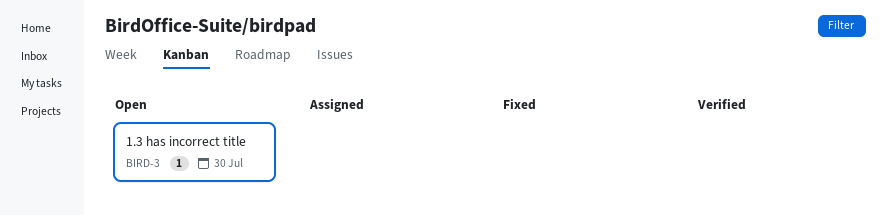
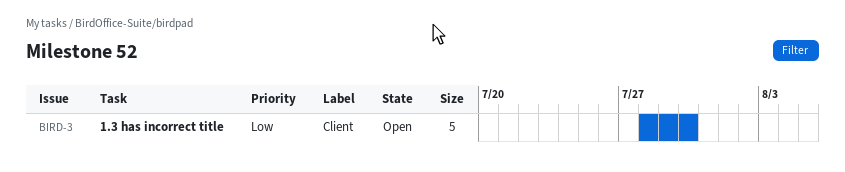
BIRD-3, estimate: 1 -> 5

